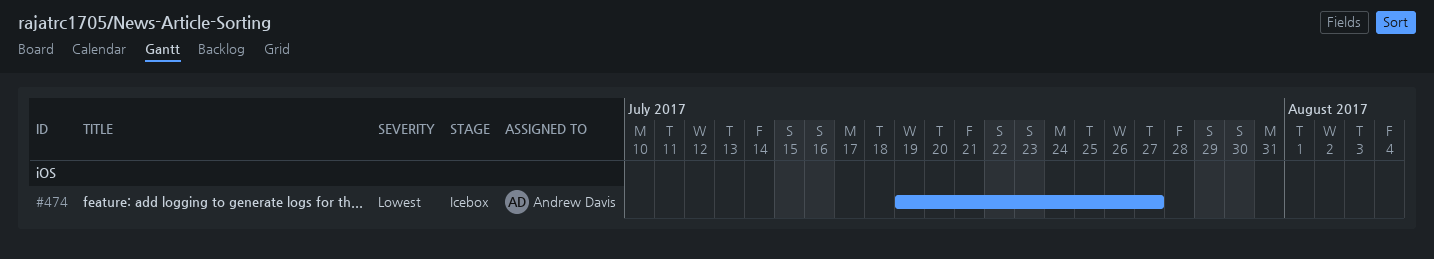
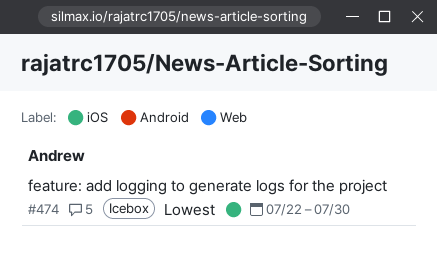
#474, start: Jul 19 -> Jul 22
#474, due: Jul 27 -> Jul 30

